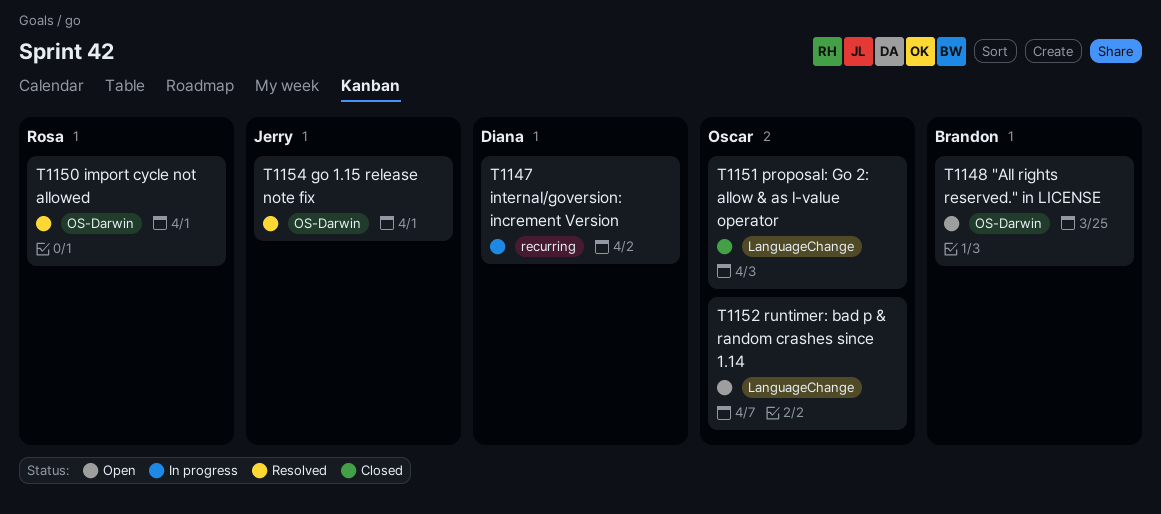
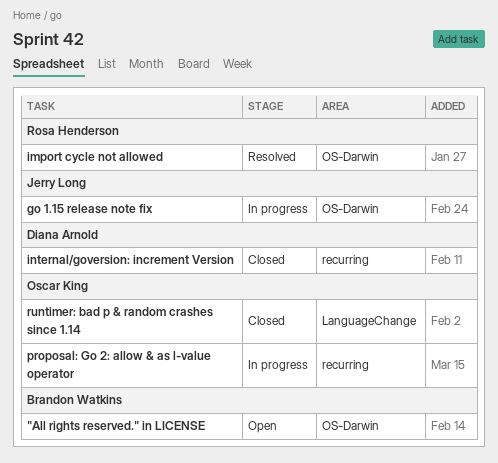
go 1.15 release note fix, status: Resolved -> In progress
internal/goversion: increment Version, status: In progress -> Closed
proposal: Go 2: allow & as l-value operator, status: Closed -> In progress
proposal: Go 2: allow & as l-value operator, label: LanguageChange -> recurring
runtimer: bad p & random crashes since 1.14, status: Open -> Closed

